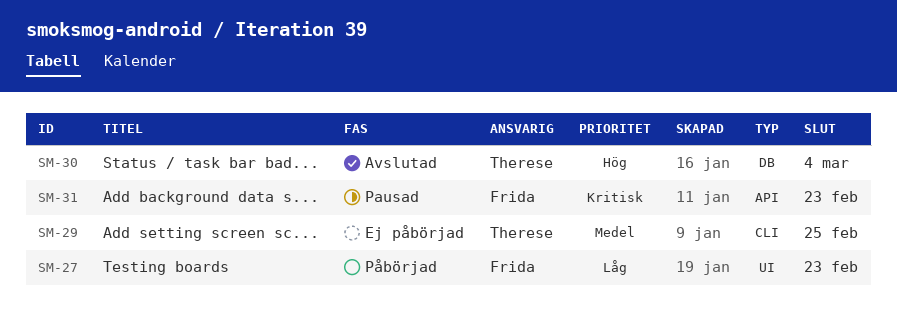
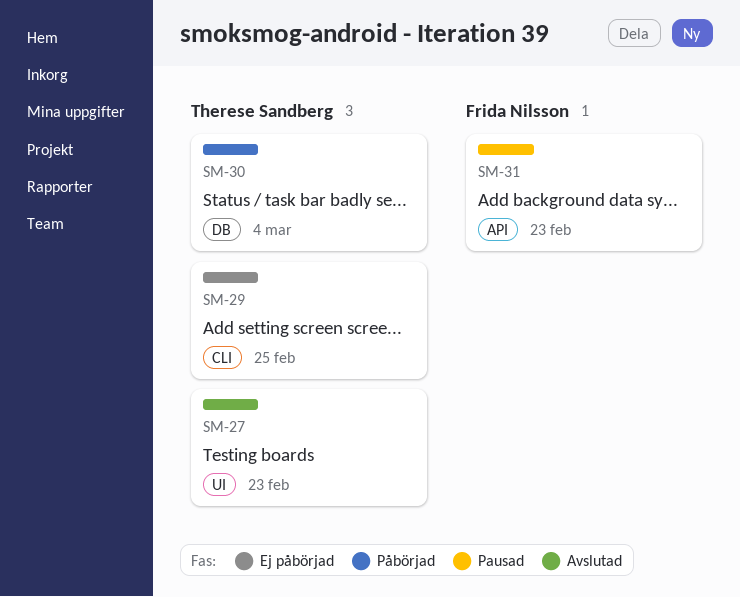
SM-27, status: Påbörjad -> Avslutad
SM-27, owner: Frida Nilsson -> Therese Sandberg
SM-30, status: Avslutad -> Påbörjad

